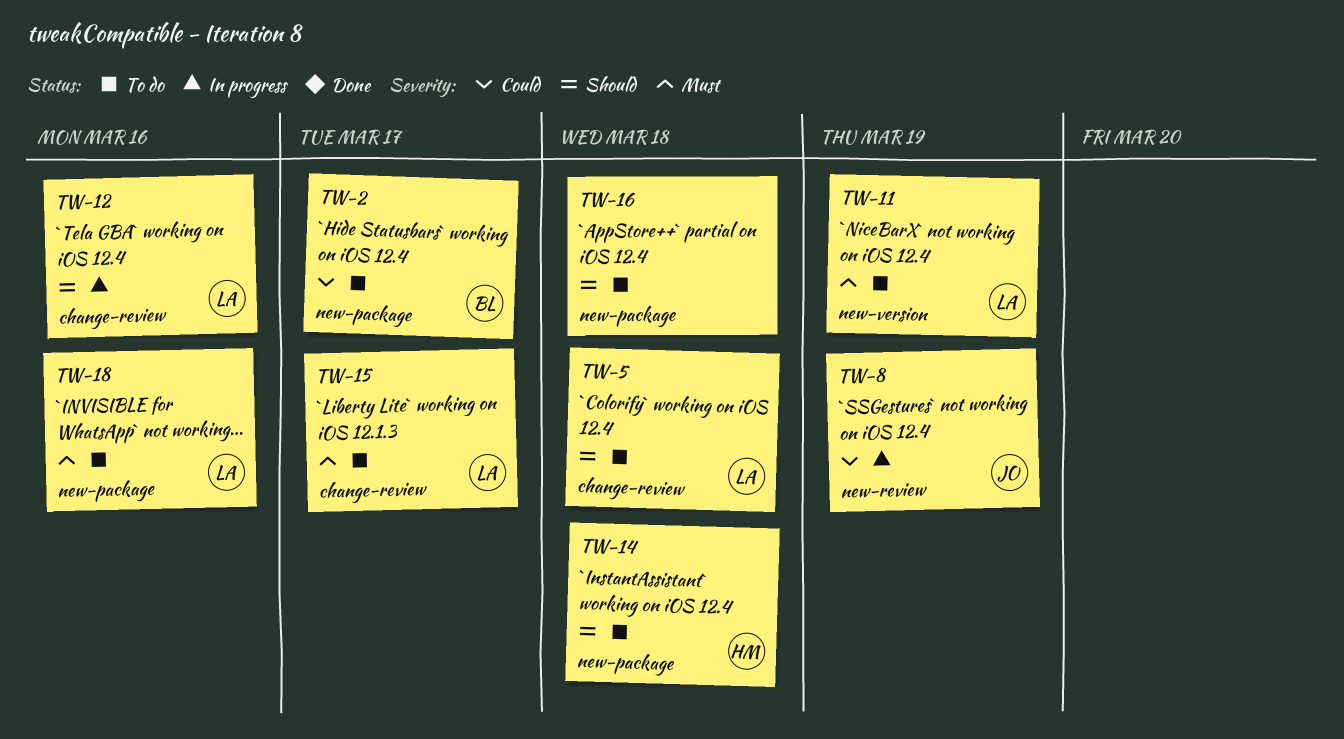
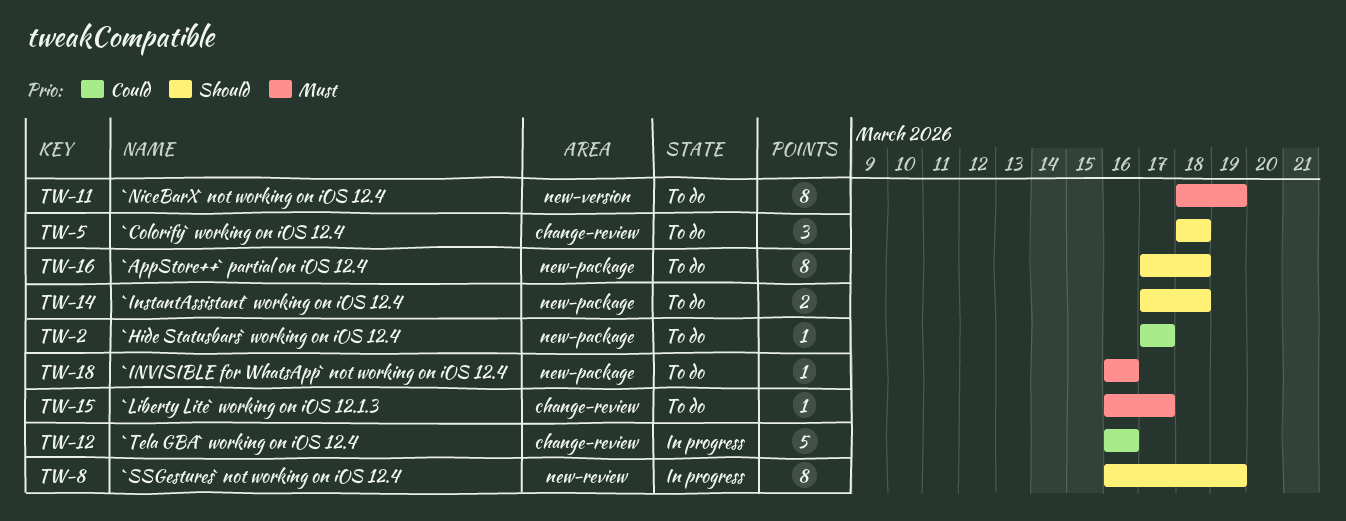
TW-8, priority: Could -> Should
TW-12, priority: Should -> Could

